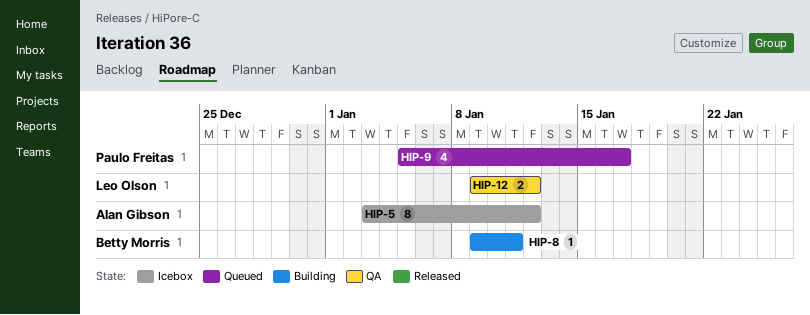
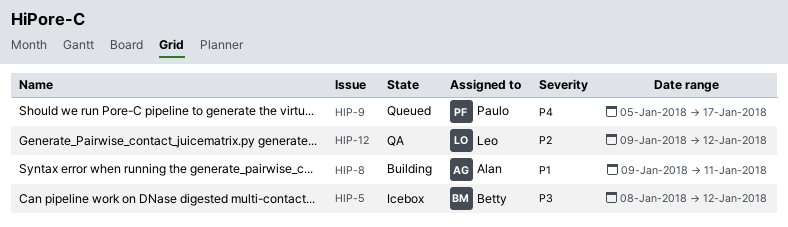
HIP-5, owner: Alan Gibson -> Betty Morris
HIP-5, start: Jan 3 -> Jan 8
HIP-8, owner: Betty Morris -> Alan Gibson

